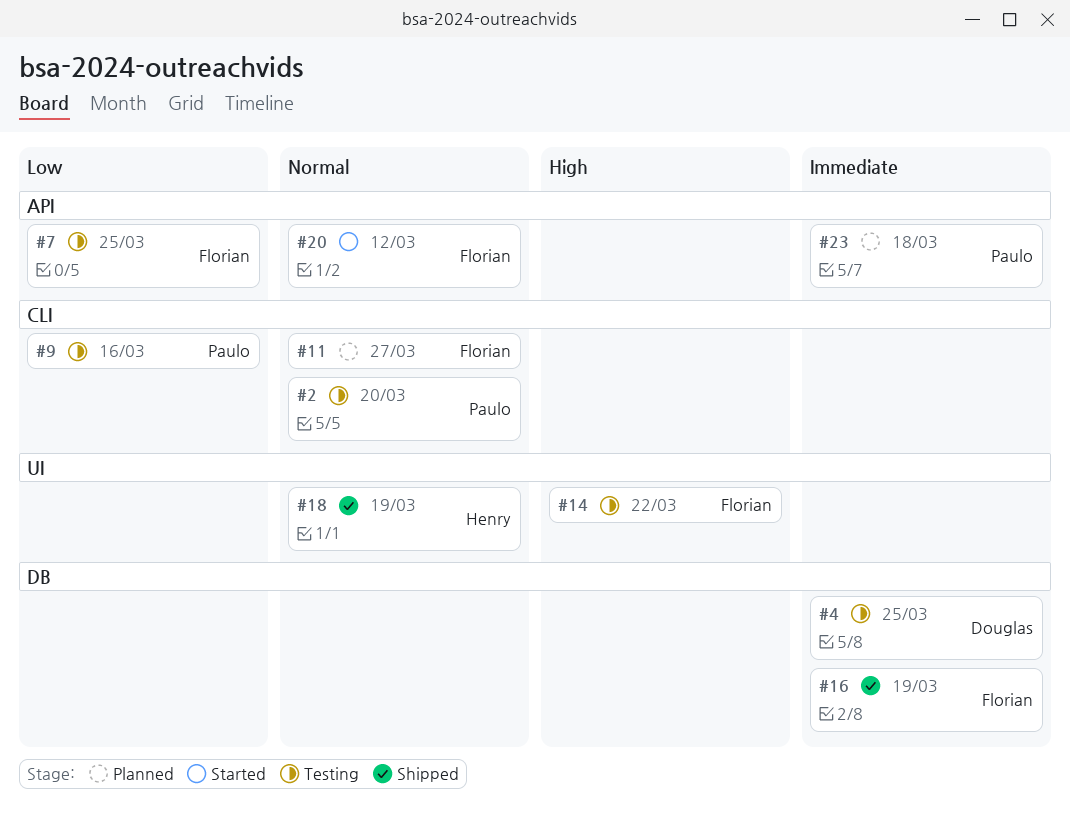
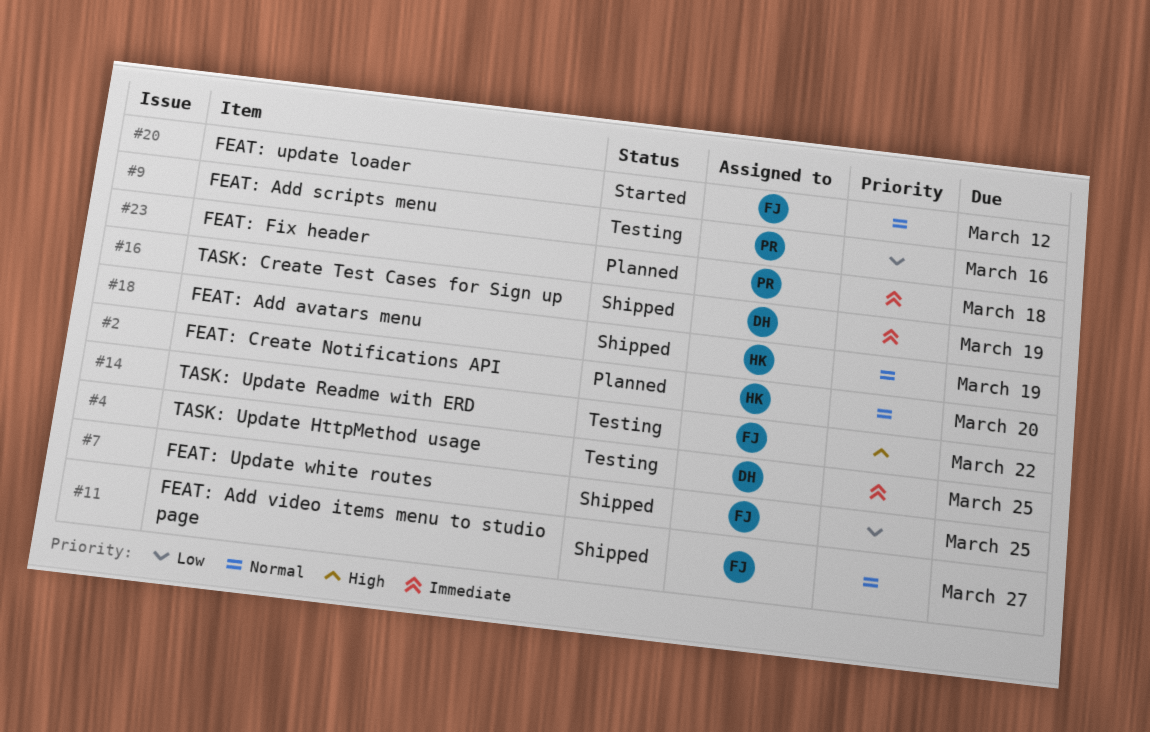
#2, status: Testing -> Planned
#2, owner: Paulo -> Henry
#7, status: Testing -> Shipped
#11, status: Planned -> Shipped
#16, owner: Florian -> Douglas

